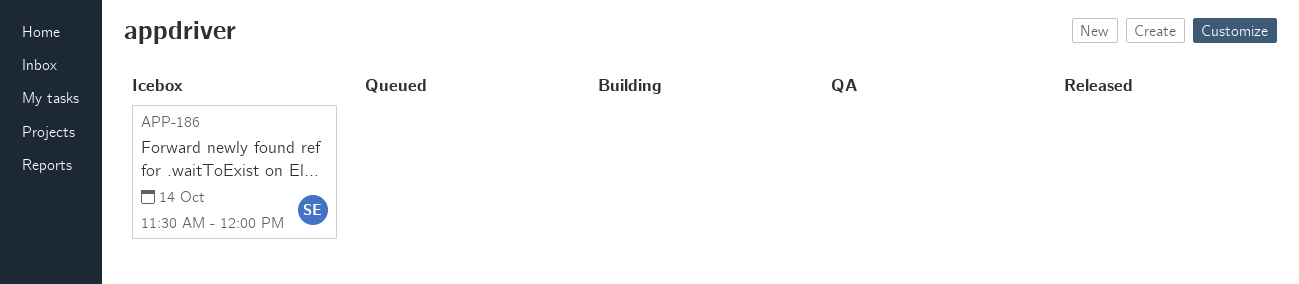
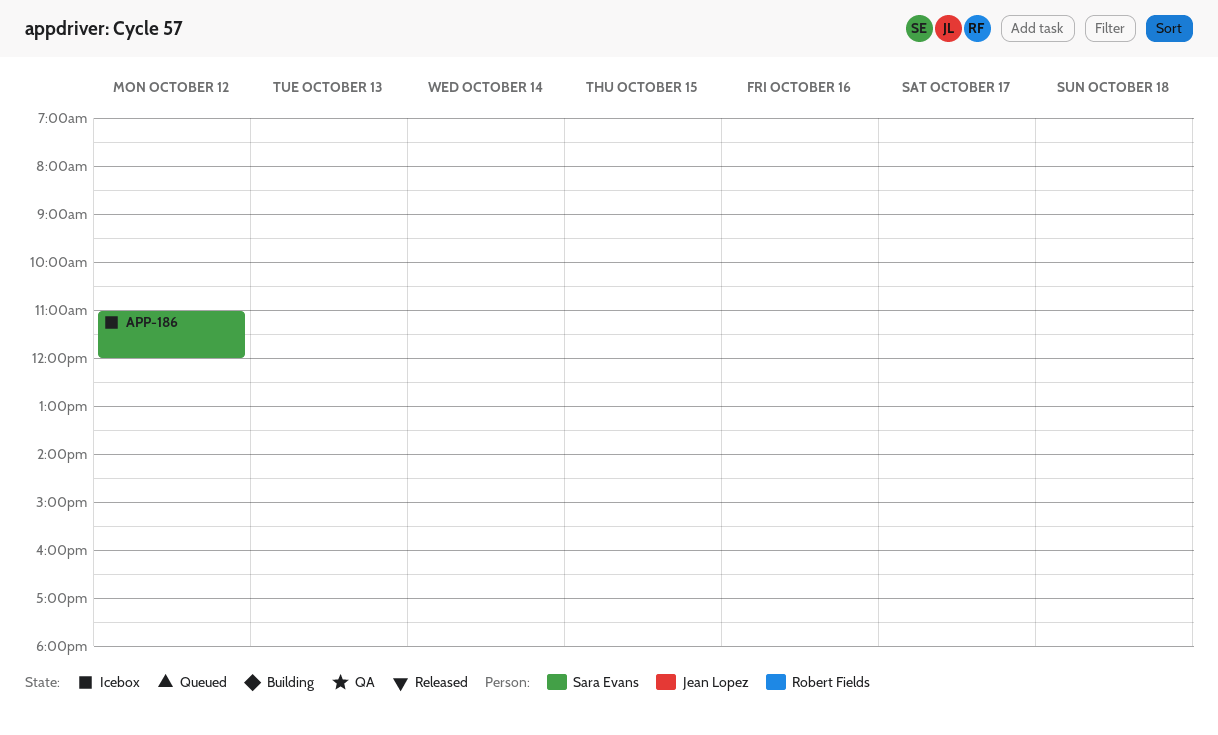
APP-186, day: Oct 14 -> Oct 12
APP-186, begins: 11:30 -> 11:00

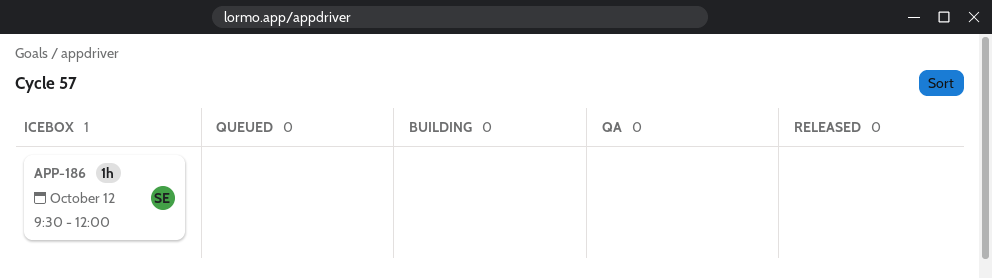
APP-186, begins: 11:00 -> 09:30

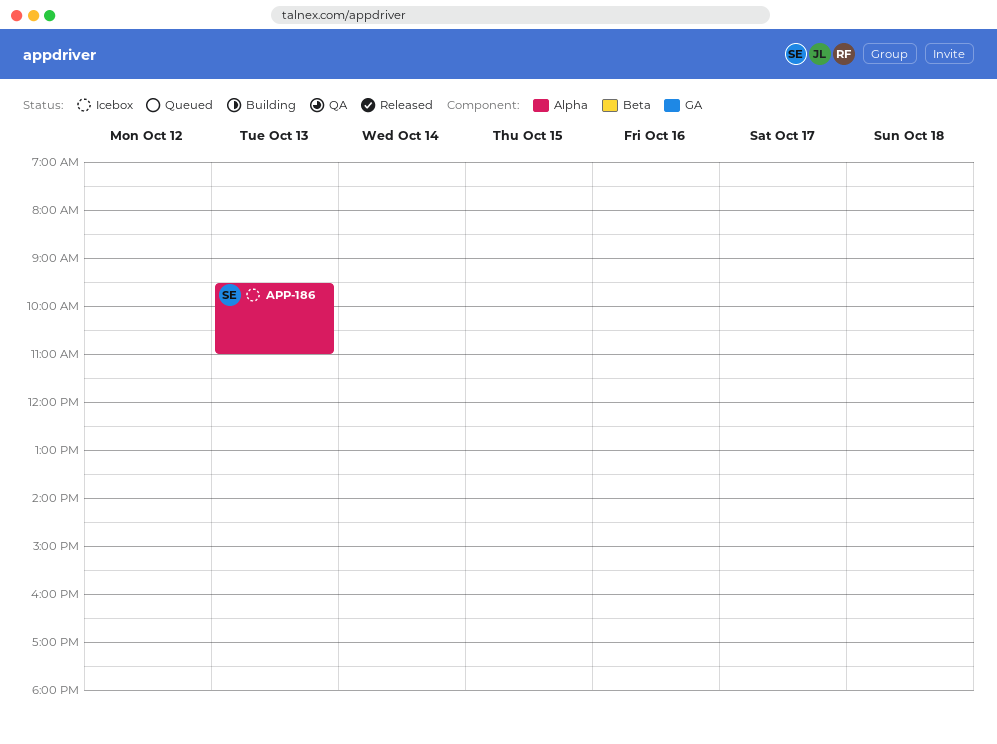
APP-186, day: Oct 12 -> Oct 13
APP-186, ends: 12:00 -> 11:00

